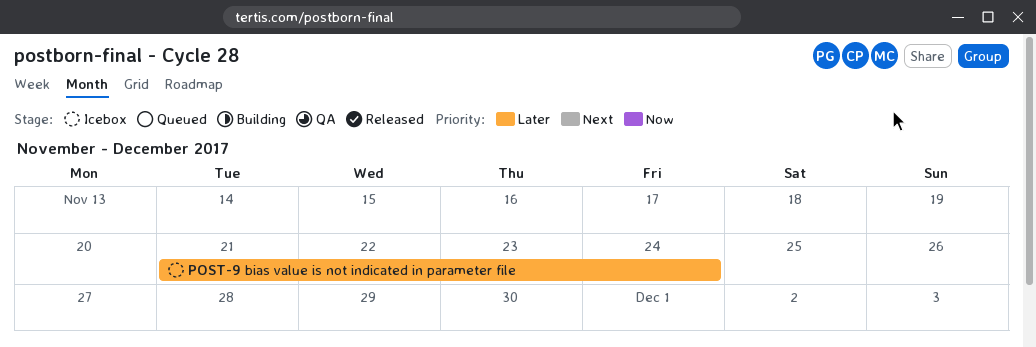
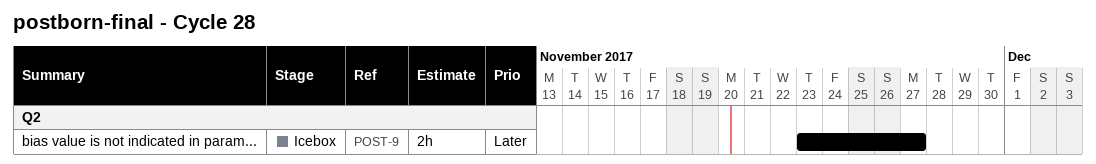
POST-9, start: Nov 21 -> Nov 23
POST-9, due: Nov 24 -> Nov 27

